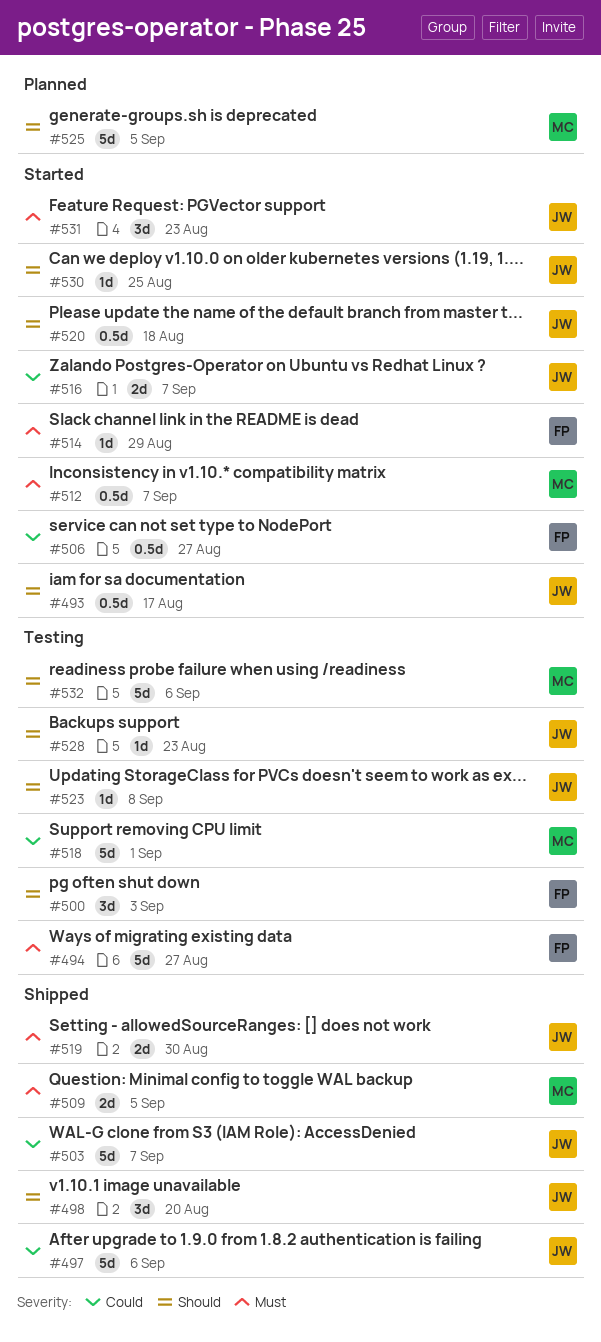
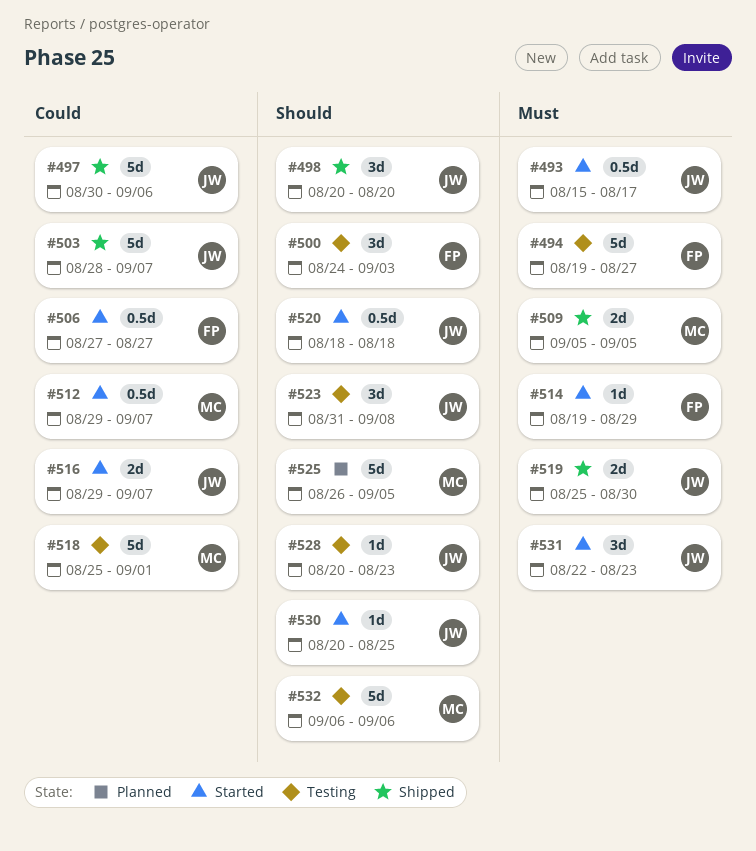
#493, priority: Should -> Must
#512, priority: Must -> Could
#523, estimate: 1d -> 3d

